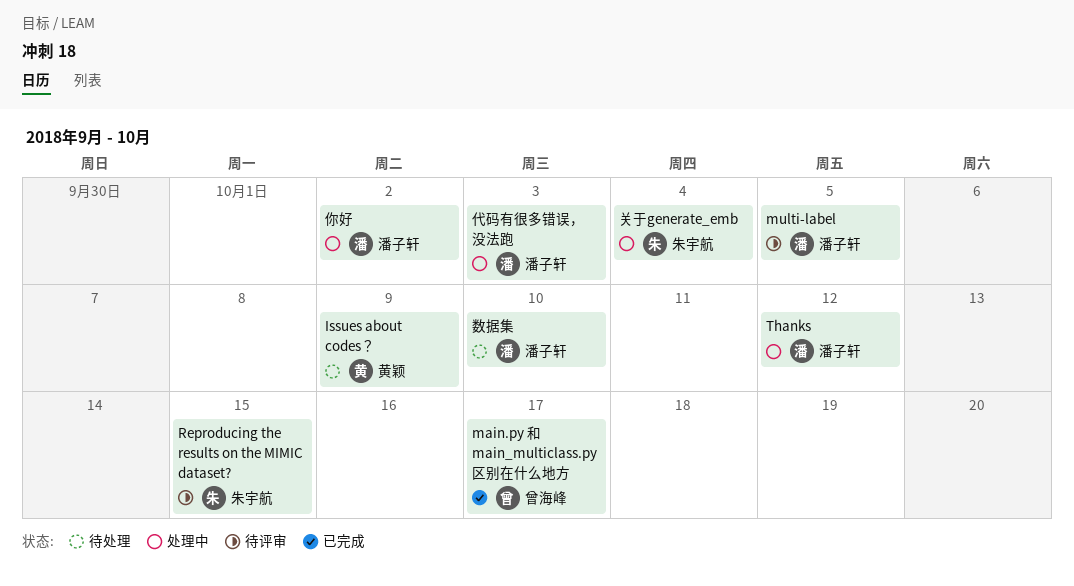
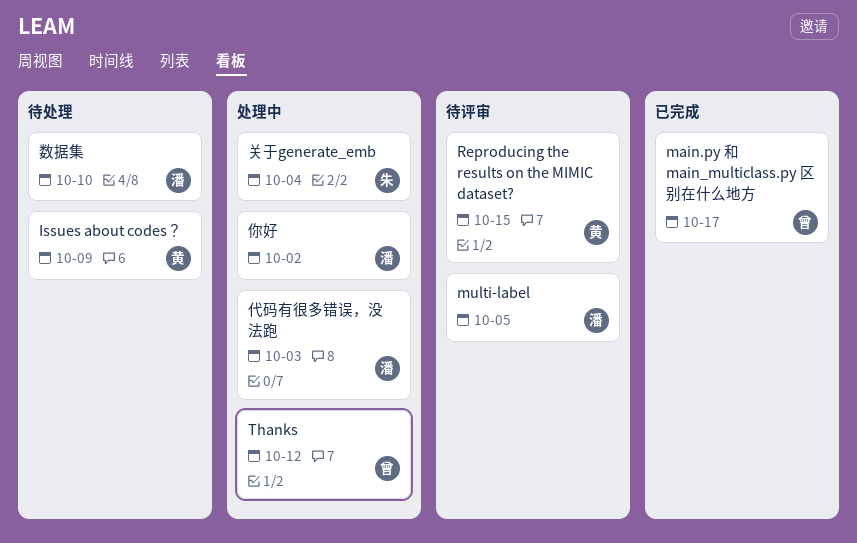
Reproducing the results on the MIMIC dataset?, owner: 朱宇航 -> 黄颖
Thanks, owner: 潘子轩 -> 曾海峰

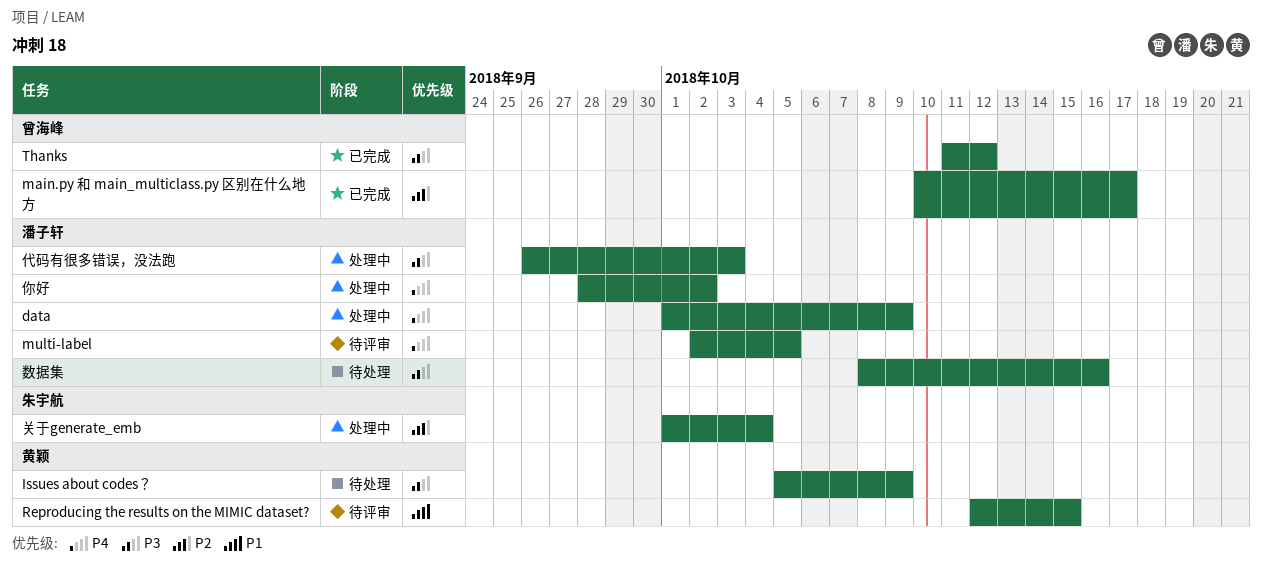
data: none -> present
Thanks, status: 处理中 -> 已完成
数据集, due: Oct 10 -> Oct 16

